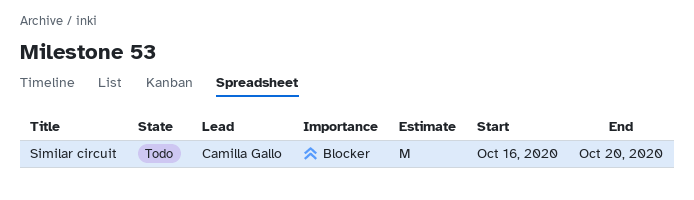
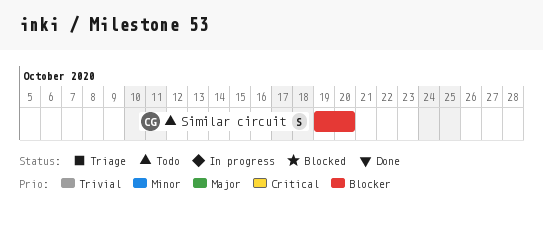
Similar circuit, estimate: M -> S
Similar circuit, start: Oct 16 -> Oct 19

